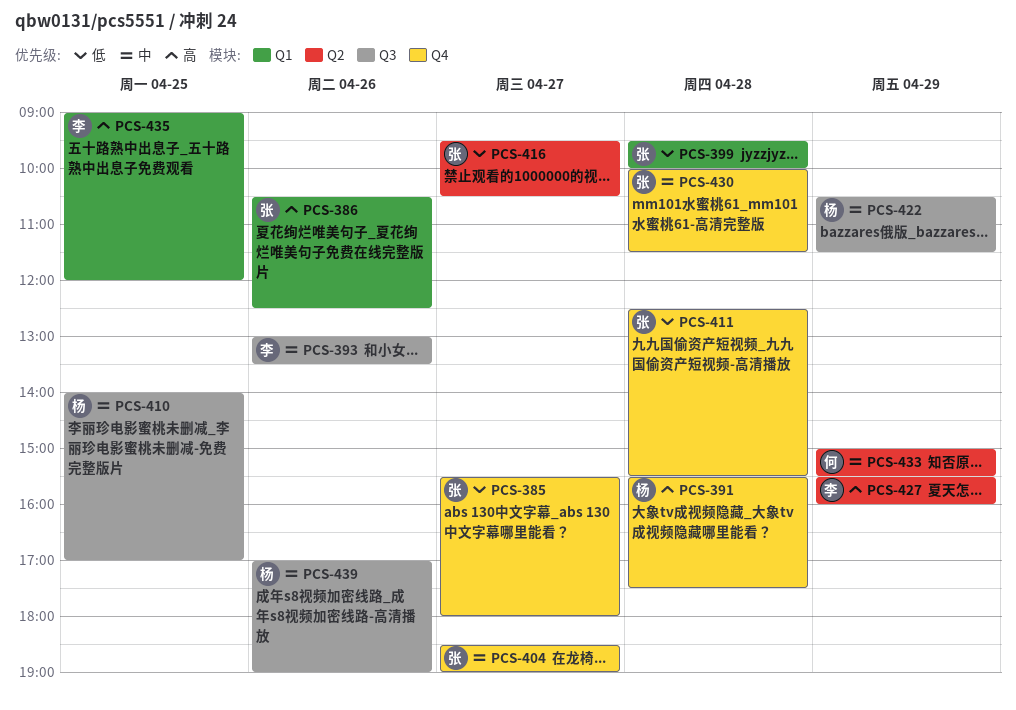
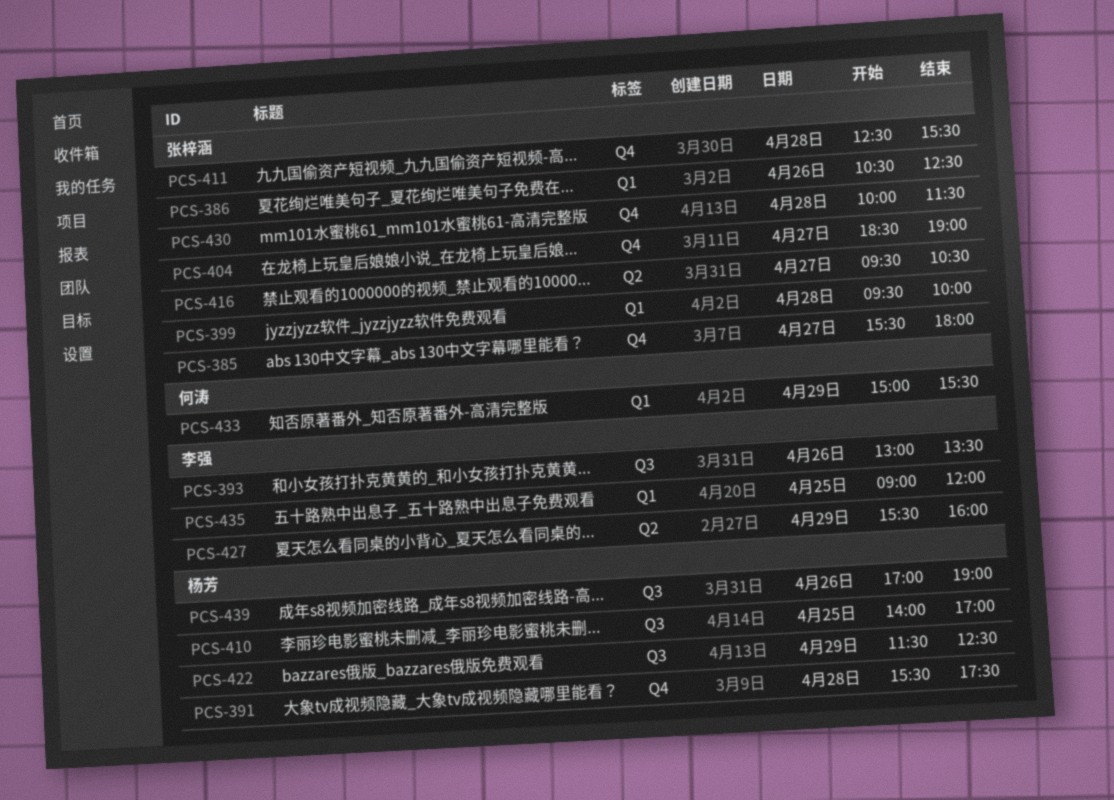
PCS-422, begins: 10:30 -> 11:30
PCS-422, ends: 11:30 -> 12:30
PCS-433, label: Q2 -> Q1

